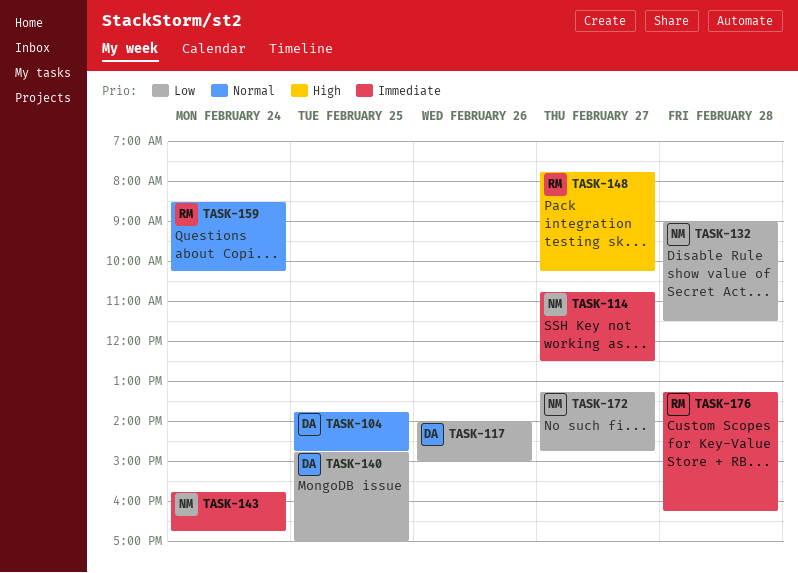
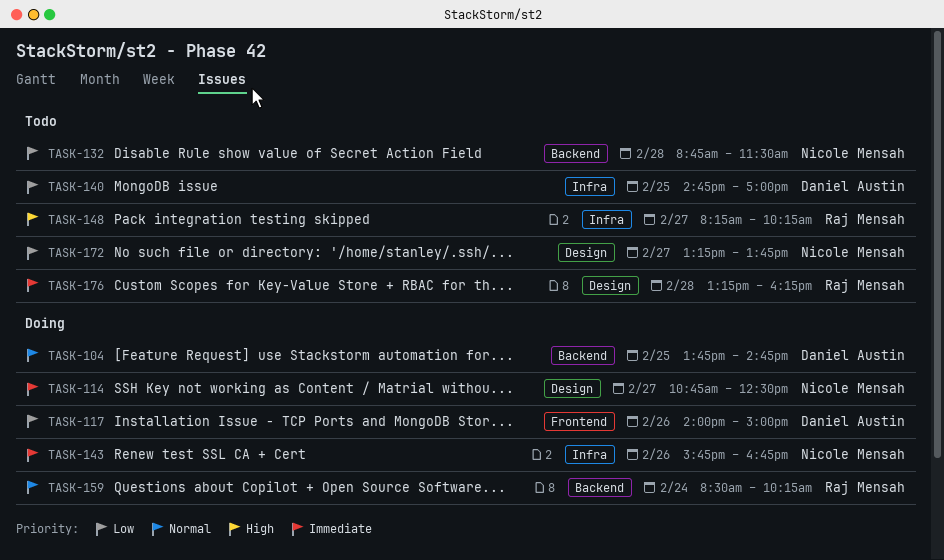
TASK-132, begins: 09:00 -> 08:45
TASK-143, day: Feb 24 -> Feb 26
TASK-148, begins: 07:45 -> 08:15
TASK-172, ends: 14:45 -> 13:45

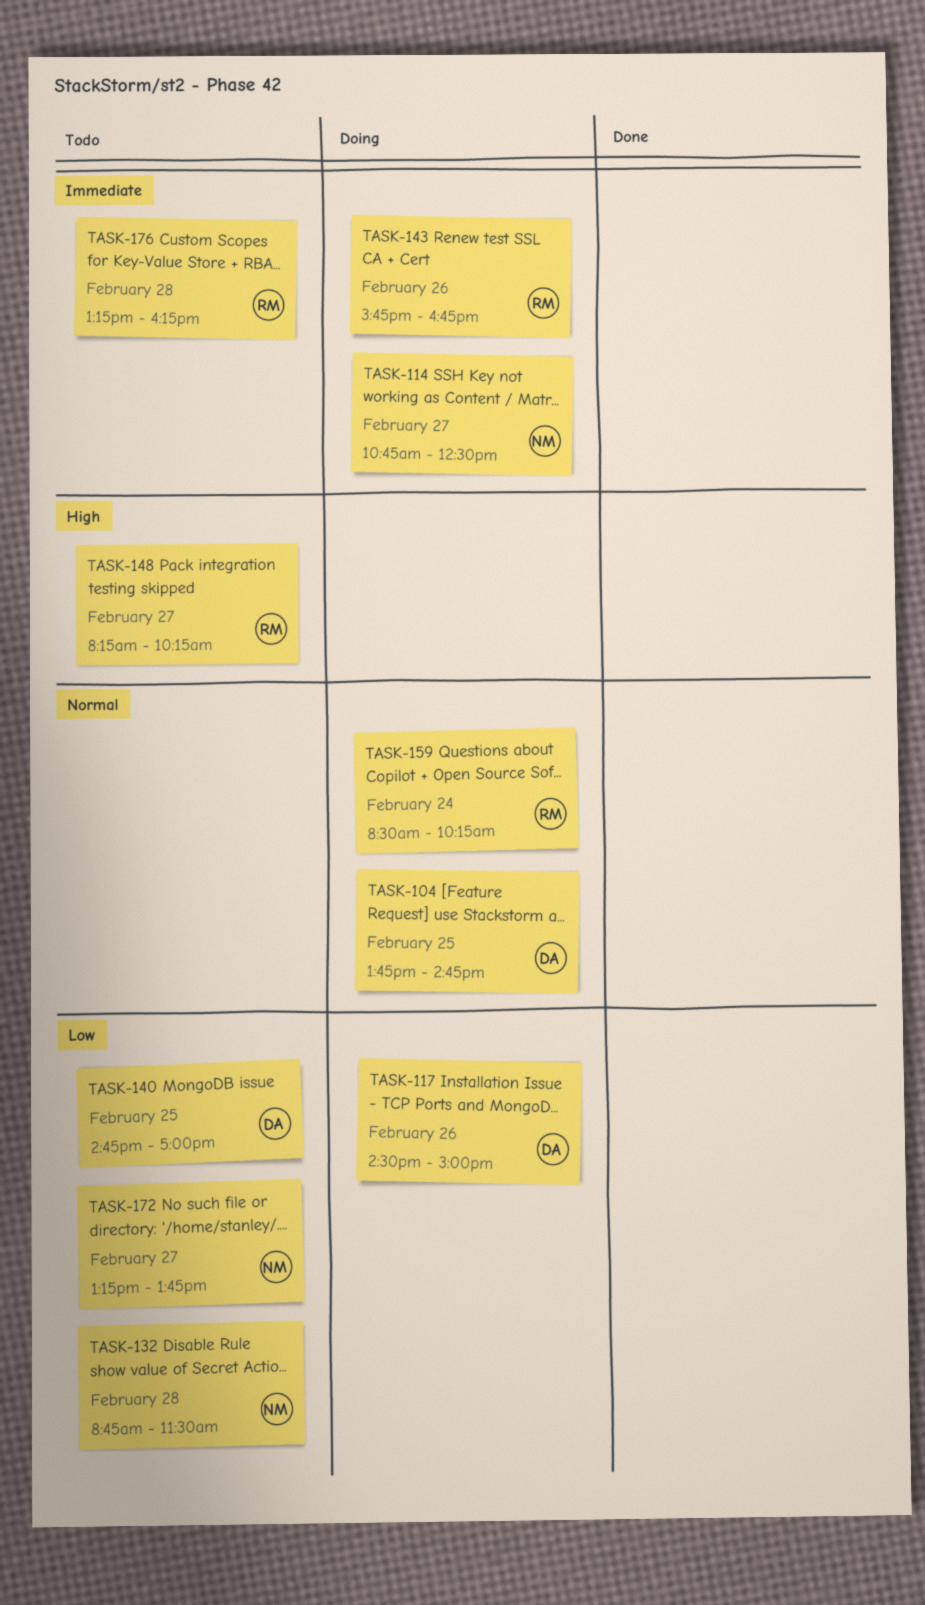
TASK-117, begins: 14:00 -> 14:30
TASK-143, owner: Nicole Mensah -> Raj Mensah

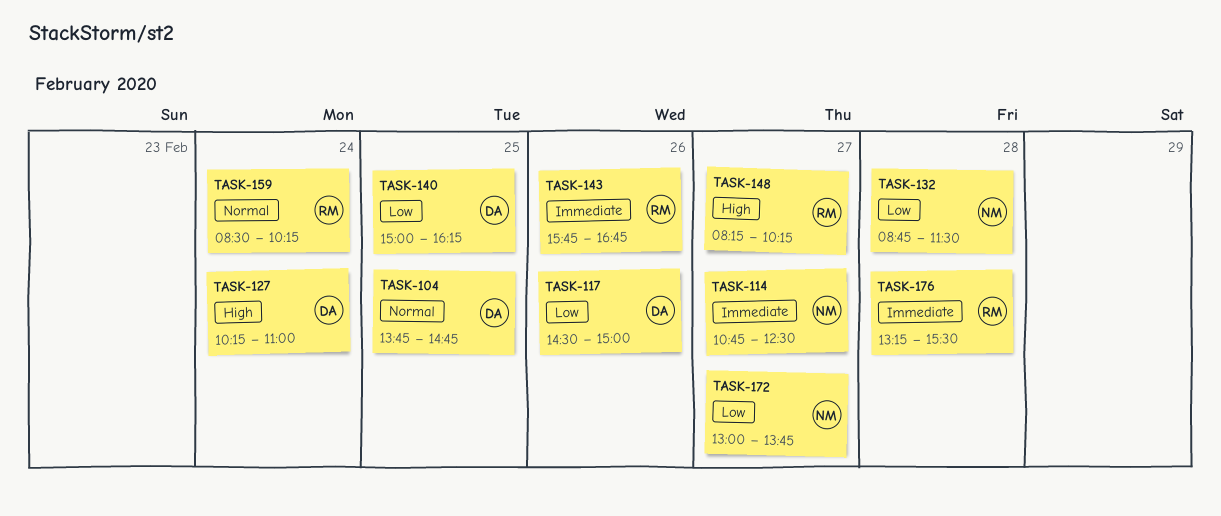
TASK-127: none -> present
TASK-140, begins: 14:45 -> 15:00
TASK-140, ends: 17:00 -> 16:15
TASK-172, begins: 13:15 -> 13:00
TASK-176, ends: 16:15 -> 15:30

